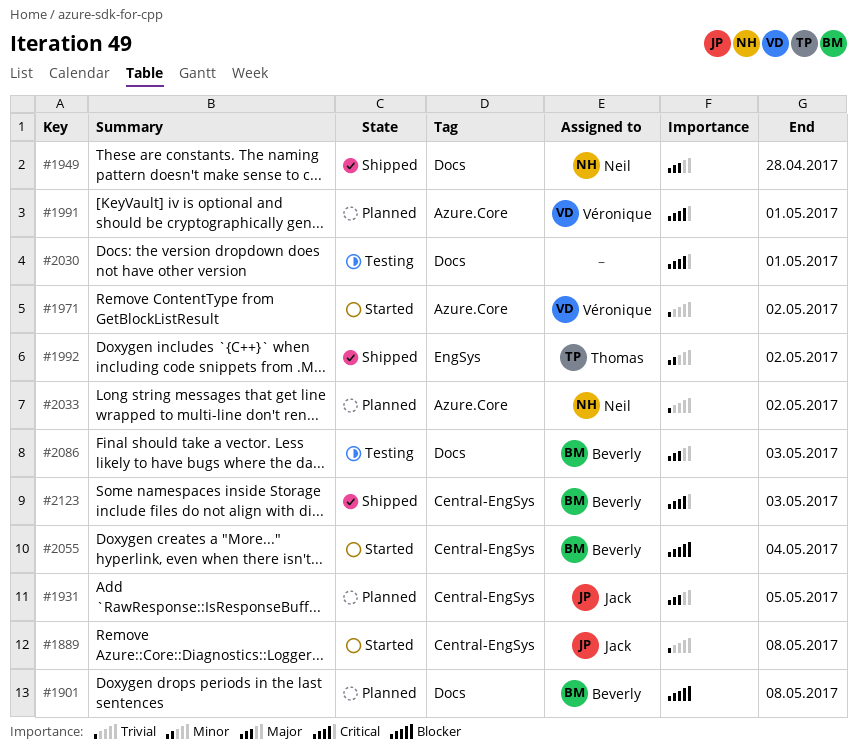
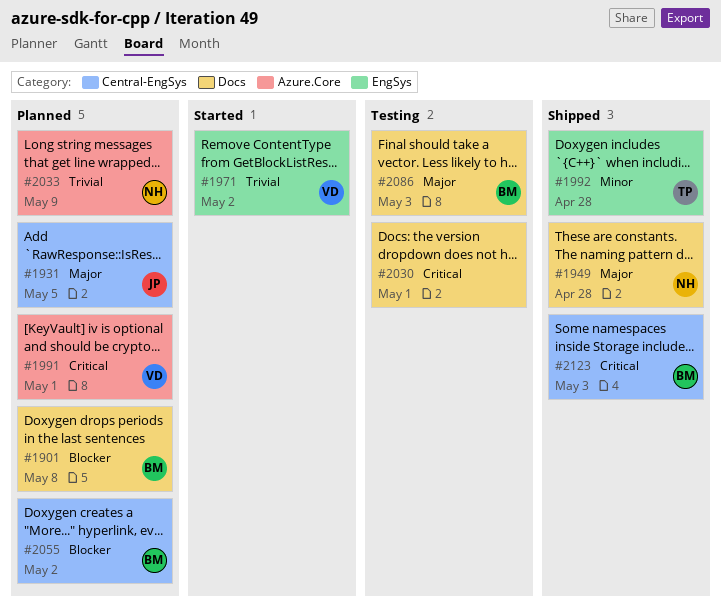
#1889: present -> none
#1971, label: Azure.Core -> EngSys
#1992, due: May 2 -> Apr 28
#2033, due: May 2 -> May 9
#2055, status: Started -> Planned
#2055, due: May 4 -> May 2

